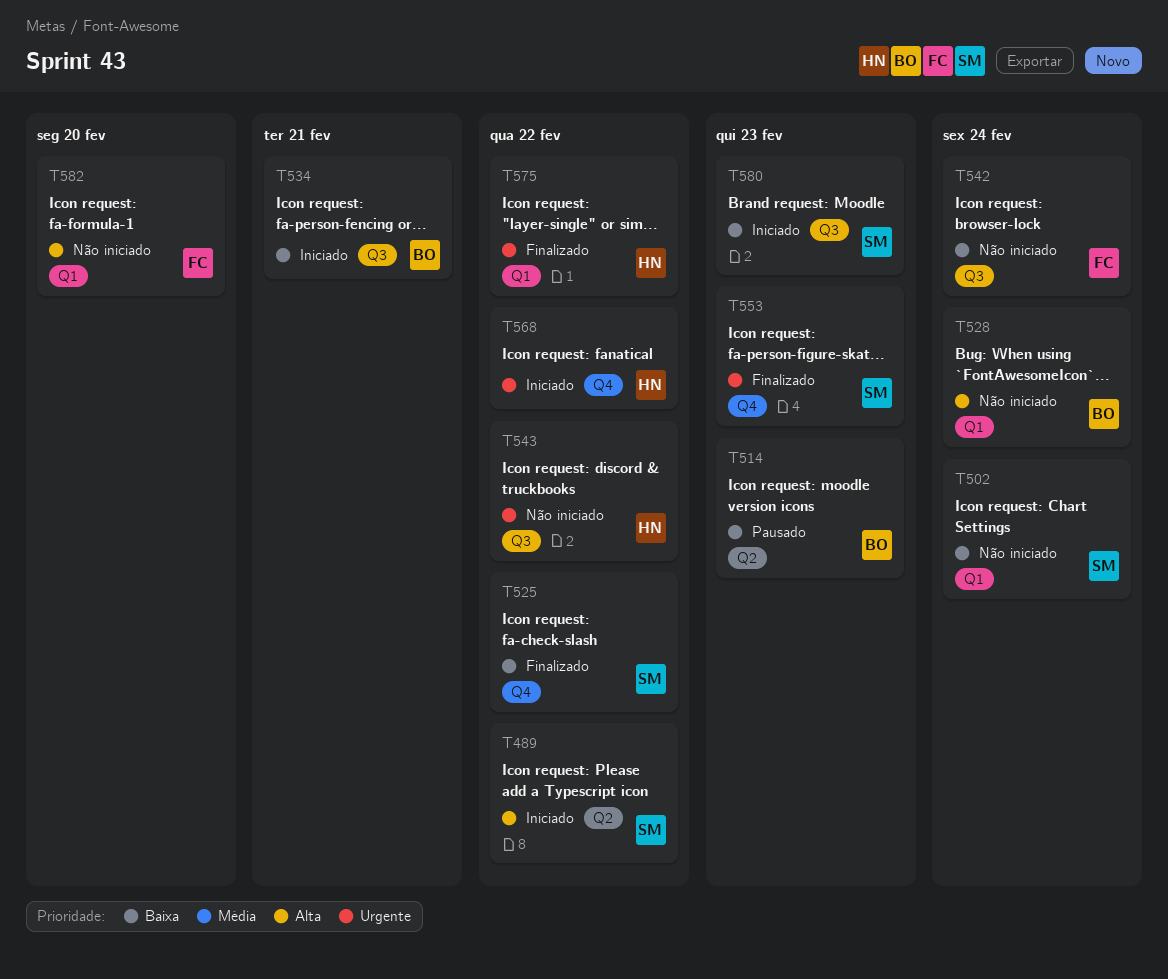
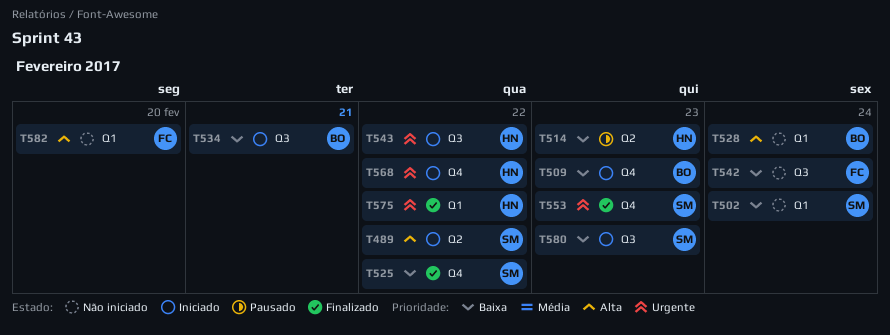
T509: none -> present
T514, owner: BO -> HN
T543, status: Não iniciado -> Iniciado

